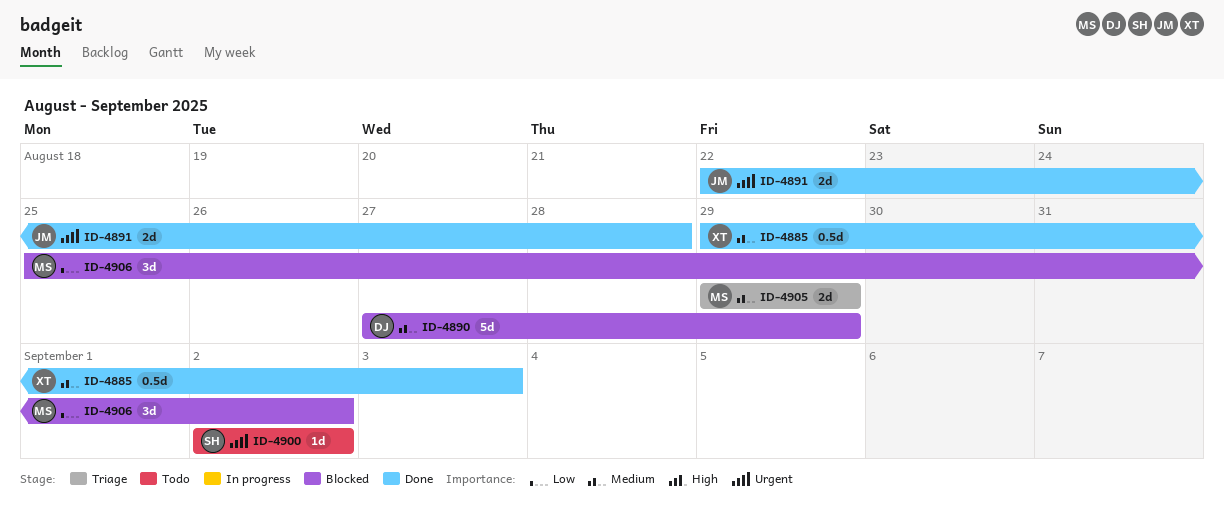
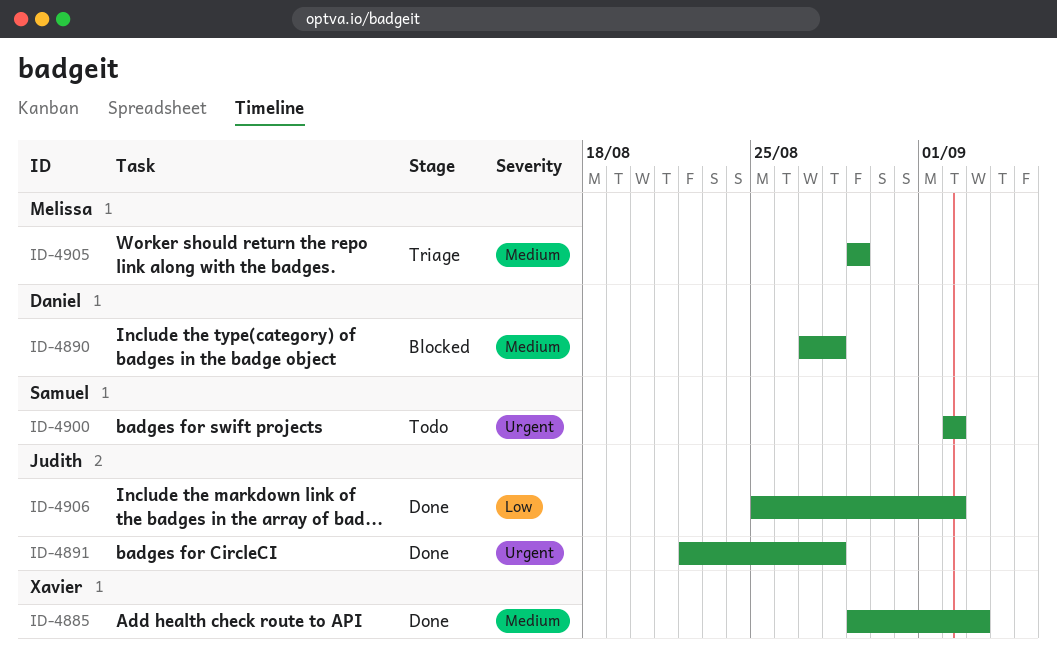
ID-4890, due: Aug 29 -> Aug 28
ID-4906, status: Blocked -> Done
ID-4906, owner: Melissa -> Judith

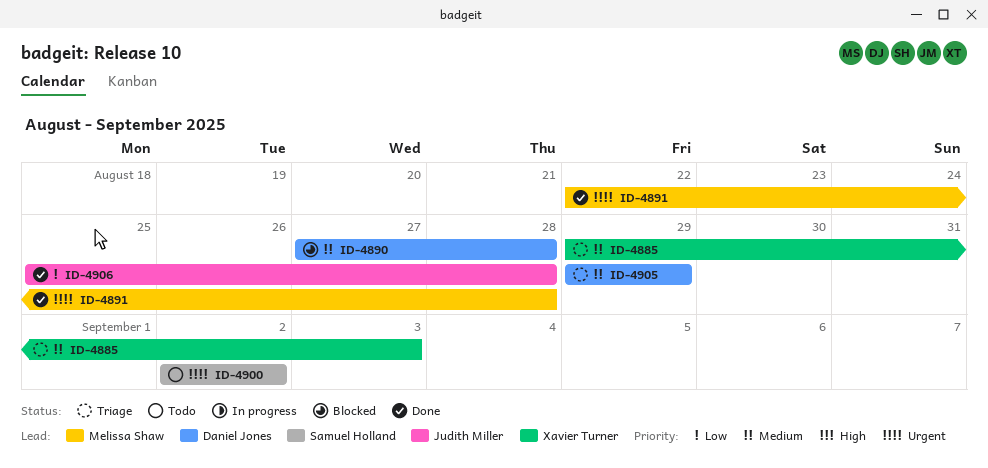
ID-4885, status: Done -> Triage
ID-4891, owner: Judith Miller -> Melissa Shaw
ID-4905, owner: Melissa Shaw -> Daniel Jones
ID-4906, due: Sep 2 -> Aug 28

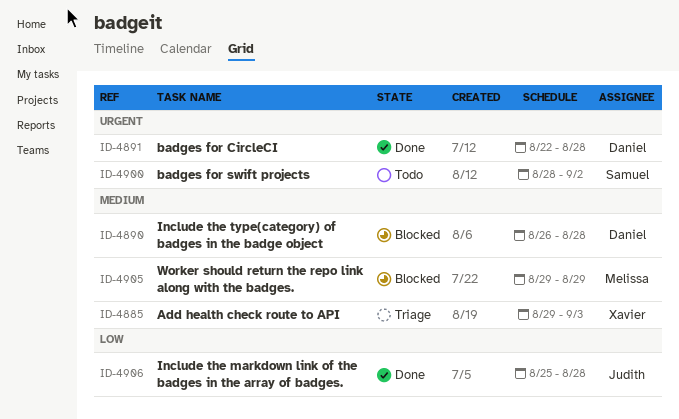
ID-4890, start: Aug 27 -> Aug 26
ID-4891, owner: Melissa Shaw -> Daniel Jones
ID-4900, start: Sep 2 -> Aug 28
ID-4905, status: Triage -> Blocked
ID-4905, owner: Daniel Jones -> Melissa Shaw

